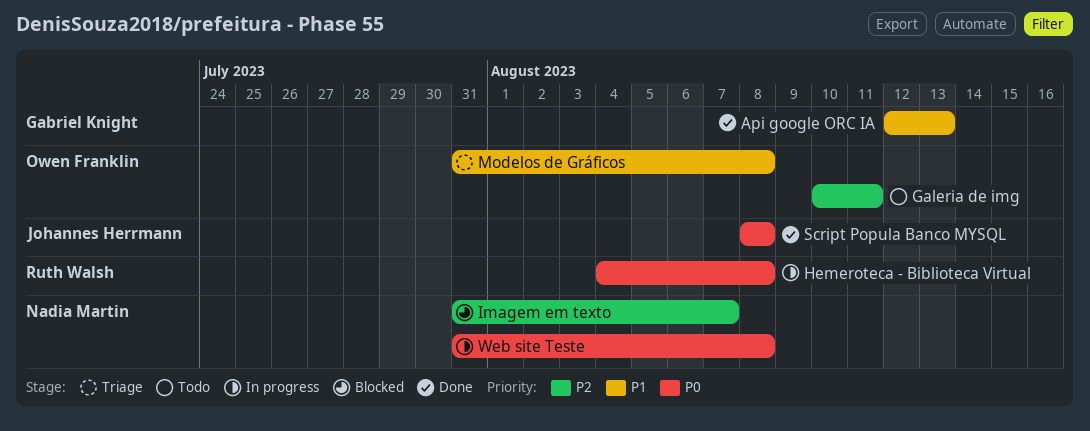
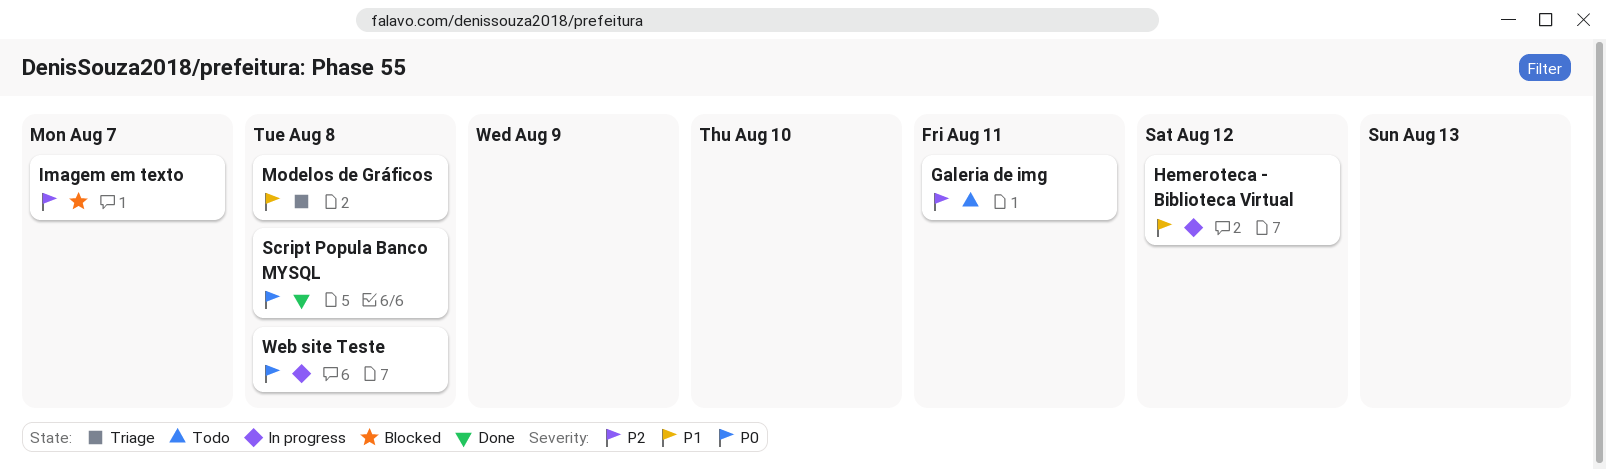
Api google ORC IA: present -> none
Hemeroteca - Biblioteca Virtual, priority: P0 -> P1
Hemeroteca - Biblioteca Virtual, due: Aug 8 -> Aug 12

